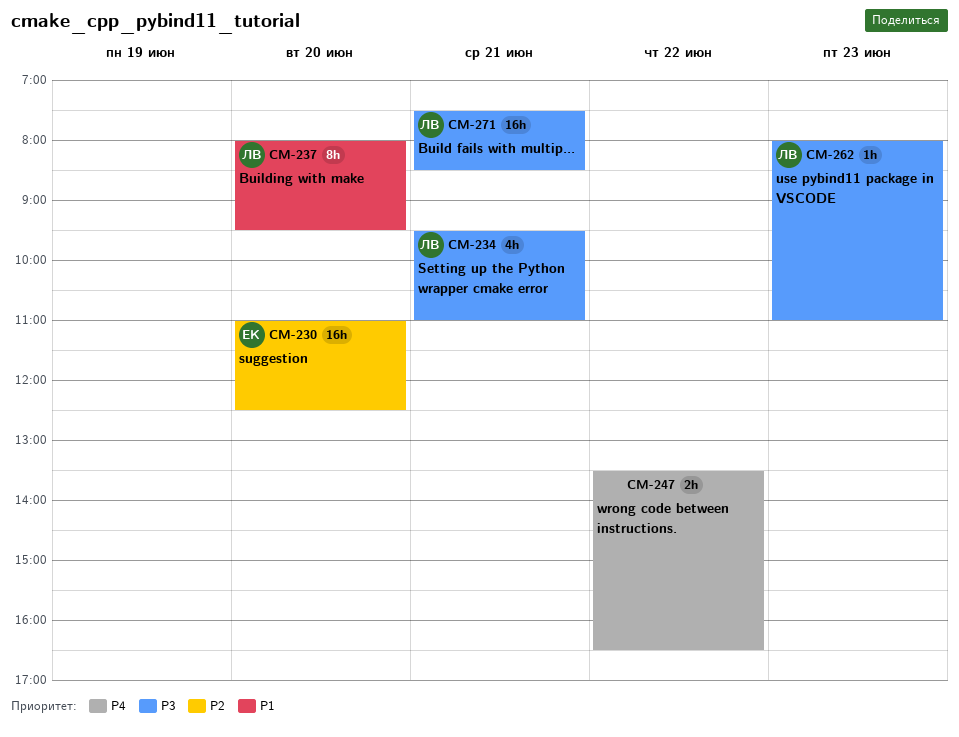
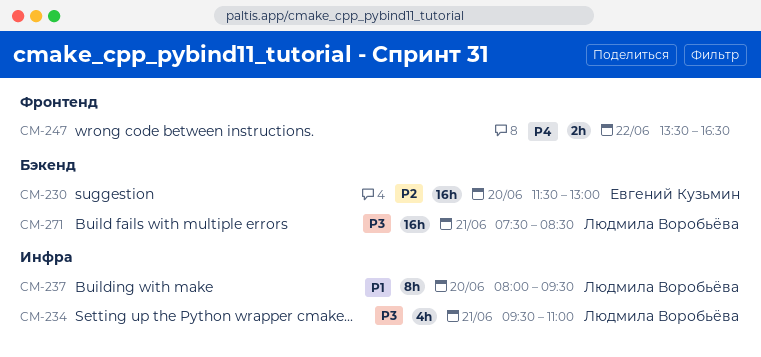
CM-230, begins: 11:00 -> 11:30
CM-230, ends: 12:30 -> 13:00
CM-262: present -> none

